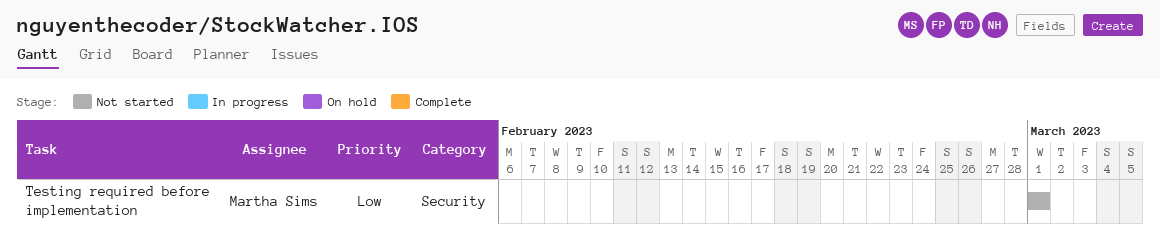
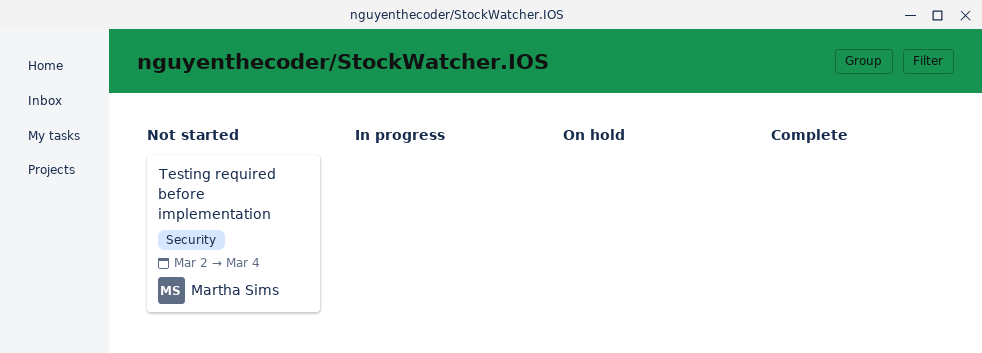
Testing required before implementation, start: Mar 1 -> Mar 2
Testing required before implementation, due: Mar 1 -> Mar 4

